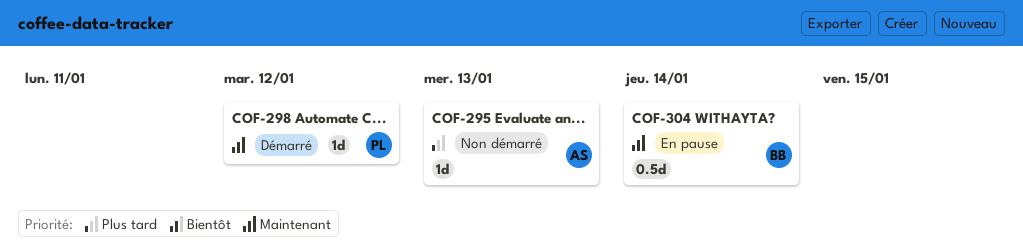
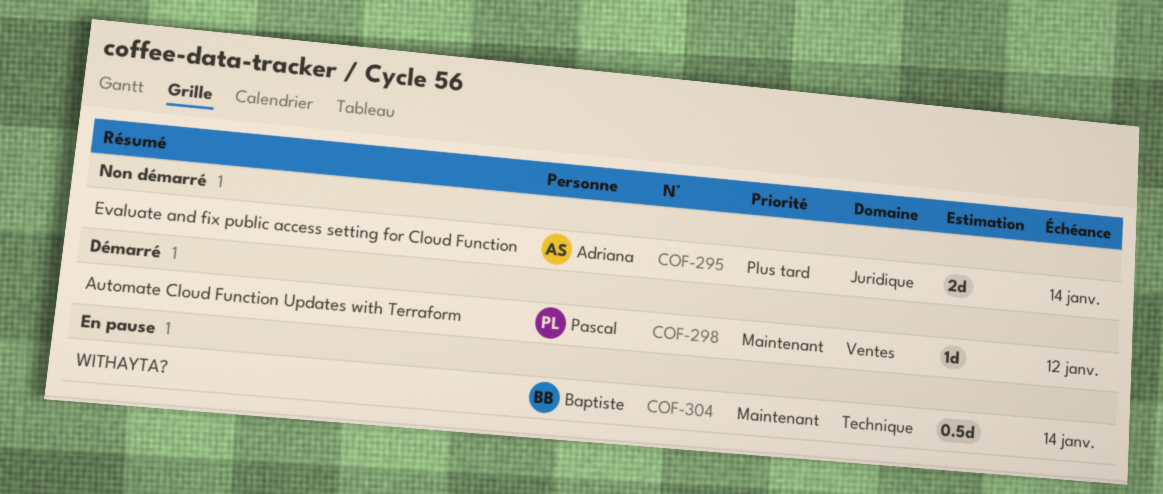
COF-295, estimate: 1d -> 2d
COF-295, due: Jan 13 -> Jan 14

